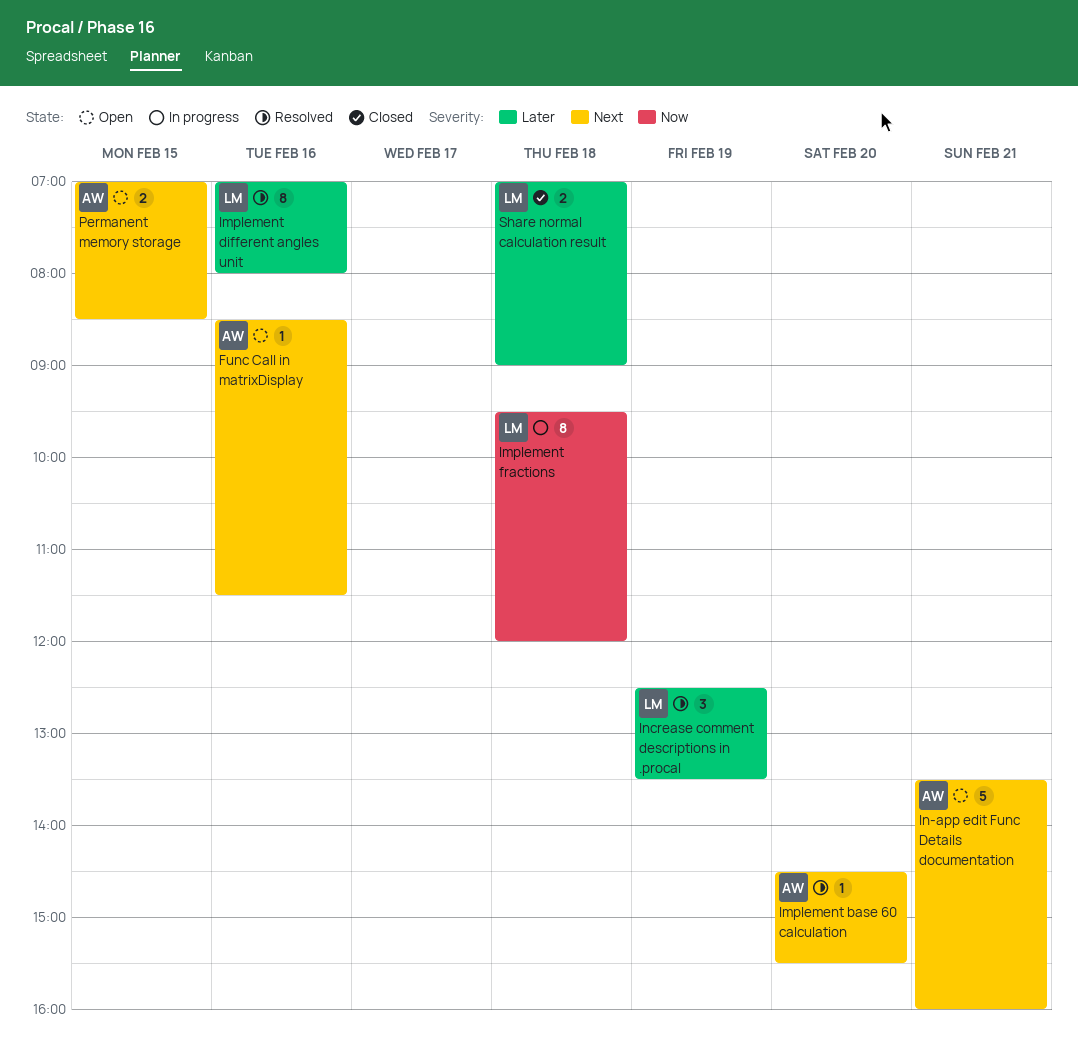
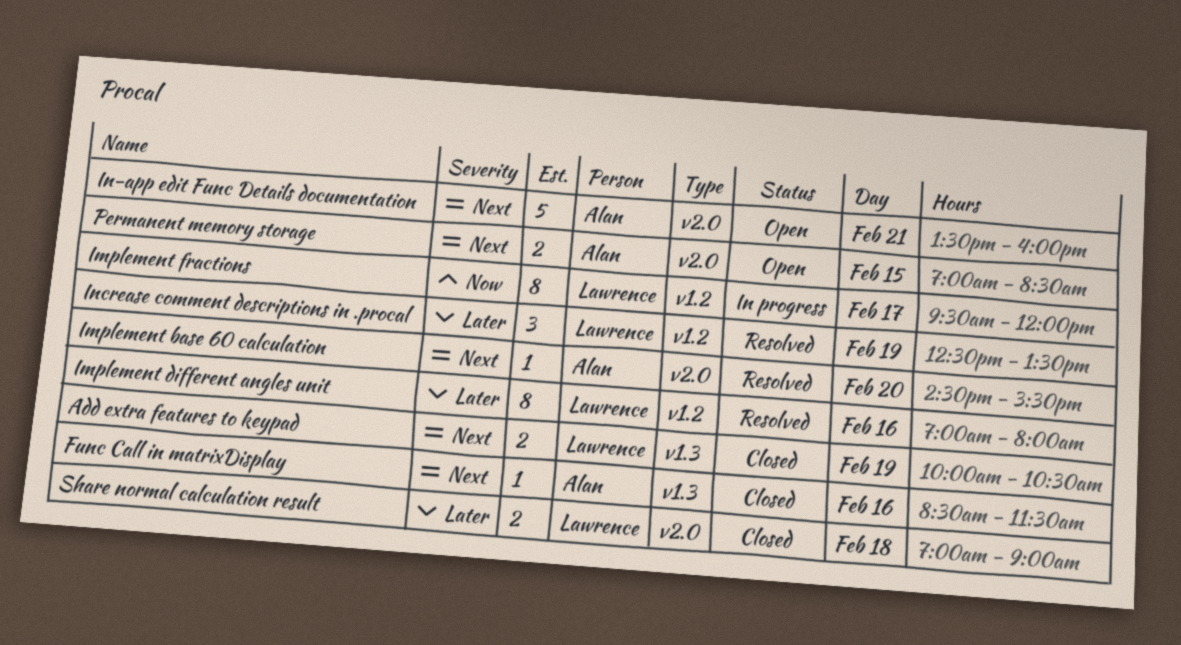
Add extra features to keypad: none -> present
Func Call in matrixDisplay, status: Open -> Closed
Implement fractions, day: Feb 18 -> Feb 17

